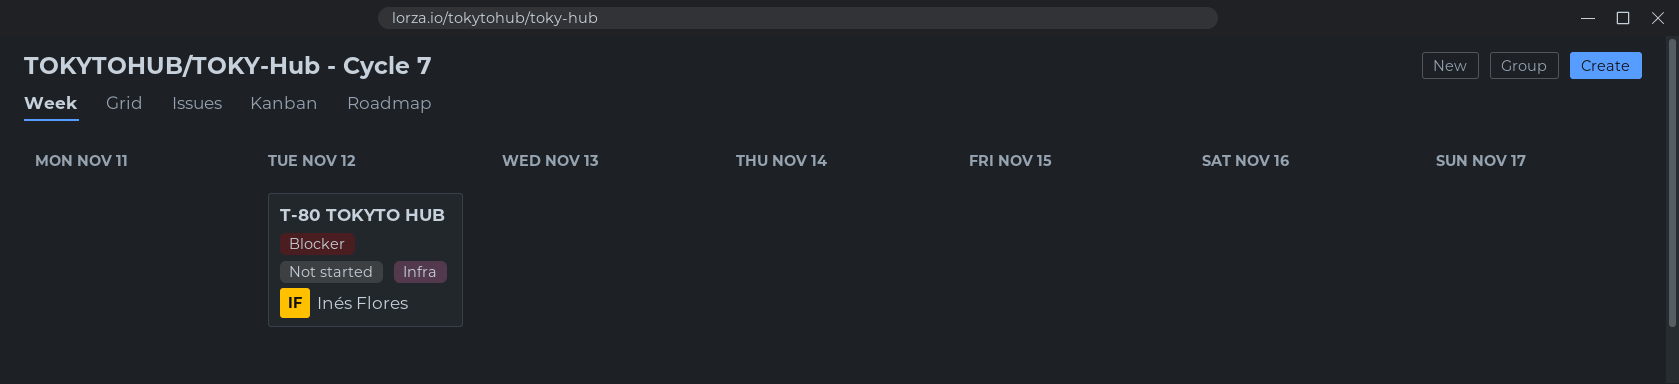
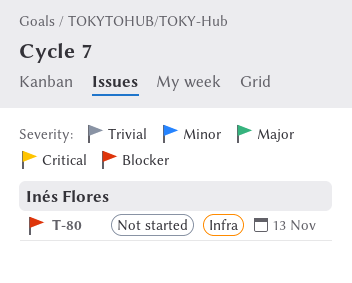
T-80, due: Nov 12 -> Nov 13

